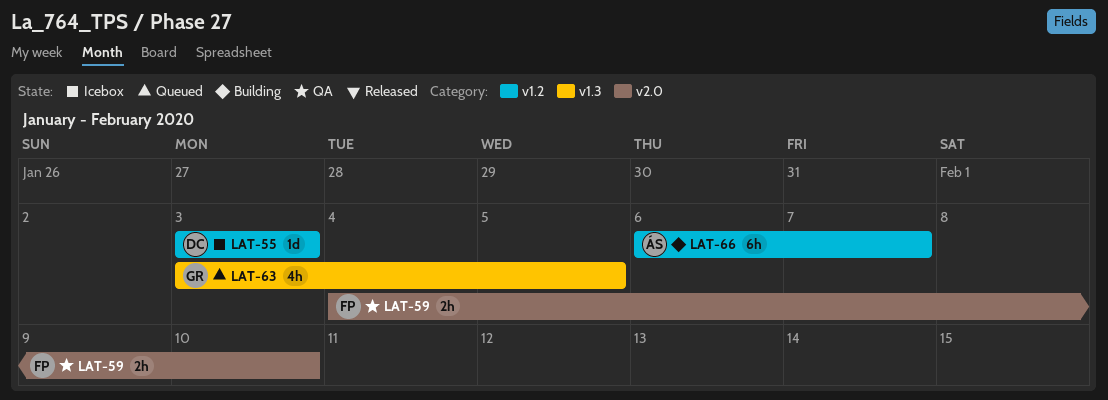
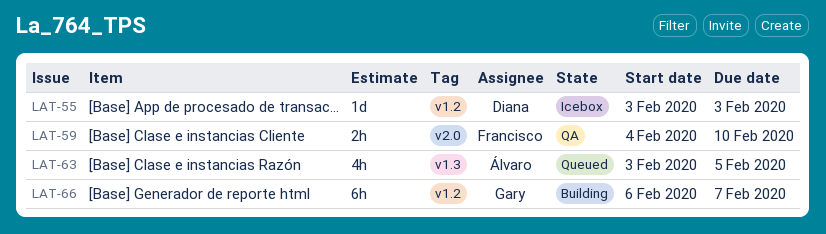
LAT-63, owner: Gary -> Álvaro
LAT-66, owner: Álvaro -> Gary

